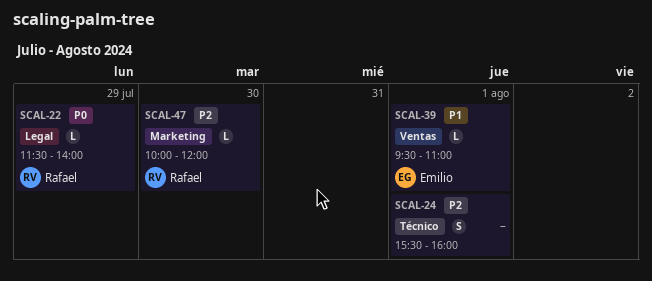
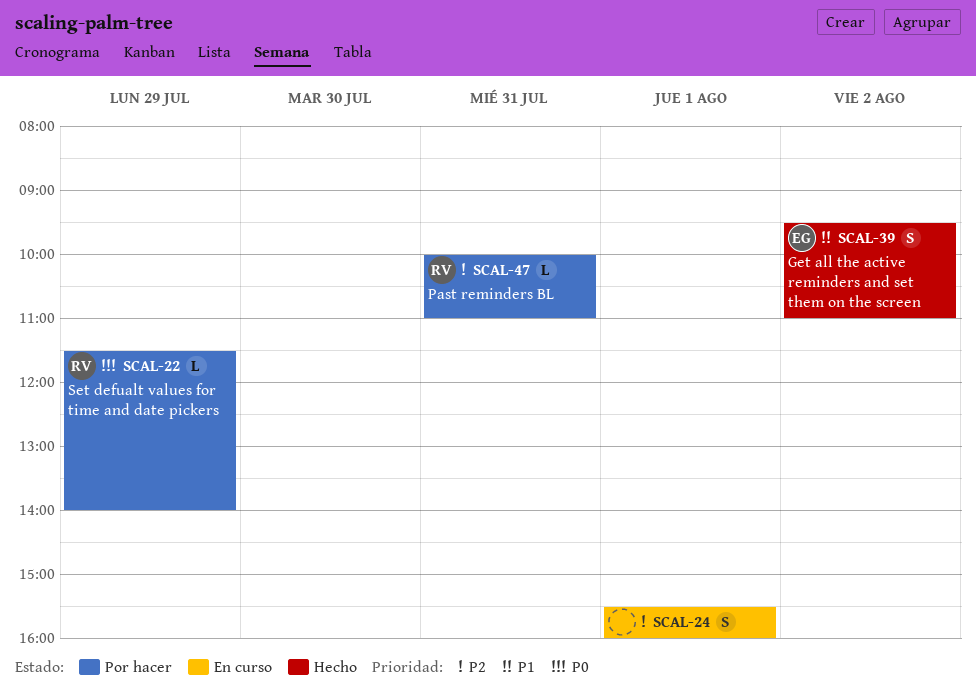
SCAL-39, estimate: L -> S
SCAL-39, day: Aug 1 -> Aug 2
SCAL-47, day: Jul 30 -> Jul 31
SCAL-47, ends: 12:00 -> 11:00

